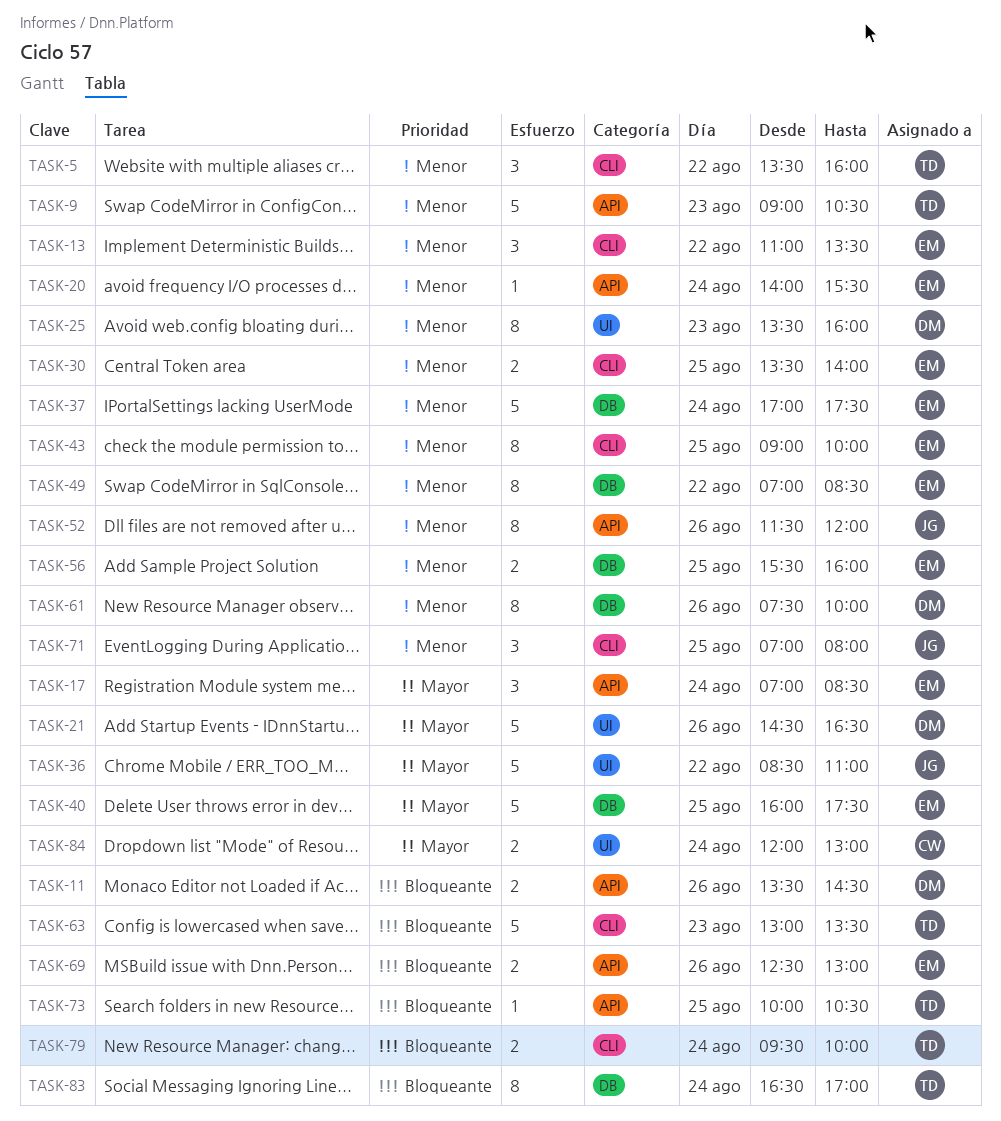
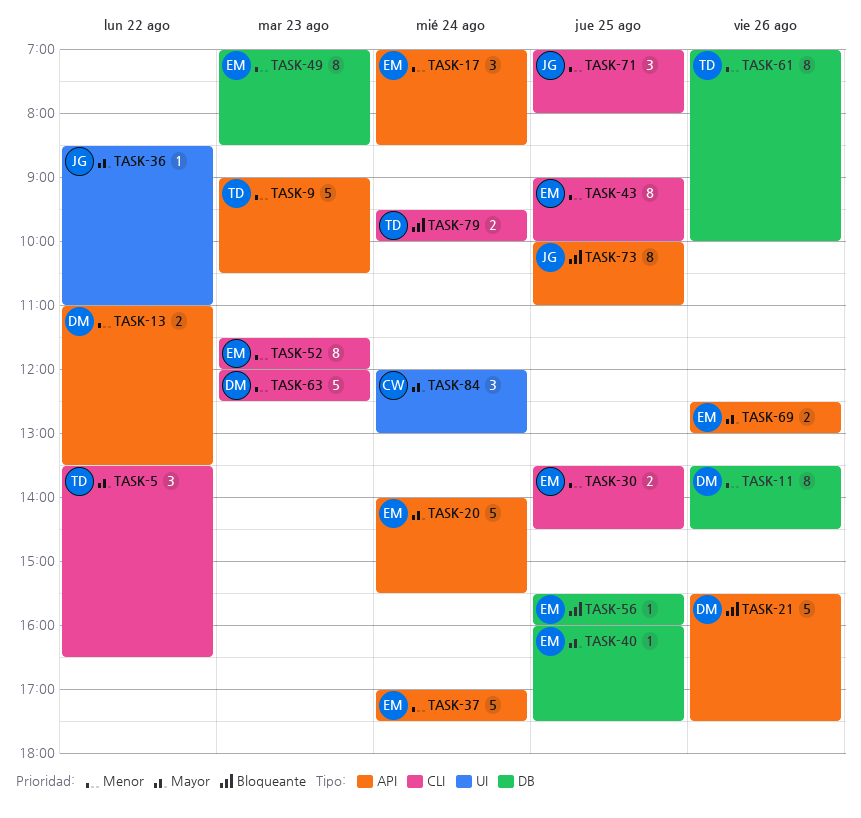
TASK-5, priority: Menor -> Mayor
TASK-5, ends: 16:00 -> 16:30
TASK-11, priority: Bloqueante -> Menor
TASK-11, label: API -> DB
TASK-11, estimate: 2 -> 8
TASK-13, owner: EM -> DM
TASK-13, label: CLI -> API
TASK-13, estimate: 3 -> 2
TASK-17, priority: Mayor -> Menor
TASK-20, priority: Menor -> Mayor
TASK-20, estimate: 1 -> 5
TASK-21, priority: Mayor -> Bloqueante
TASK-21, label: UI -> API
TASK-21, begins: 14:30 -> 15:30
TASK-21, ends: 16:30 -> 17:30
TASK-25: present -> none
TASK-30, ends: 14:00 -> 14:30
TASK-36, estimate: 5 -> 1
TASK-37, label: DB -> API
TASK-40, estimate: 5 -> 1
TASK-49, day: Aug 22 -> Aug 23
TASK-52, owner: JG -> EM
TASK-52, label: API -> CLI
TASK-52, day: Aug 26 -> Aug 23
TASK-56, priority: Menor -> Bloqueante
TASK-56, estimate: 2 -> 1
TASK-61, owner: DM -> TD
TASK-61, begins: 07:30 -> 07:00
TASK-63, owner: TD -> DM
TASK-63, priority: Bloqueante -> Menor
TASK-63, begins: 13:00 -> 12:00
TASK-63, ends: 13:30 -> 12:30
TASK-69, priority: Bloqueante -> Mayor
TASK-73, owner: TD -> JG
TASK-73, estimate: 1 -> 8
TASK-73, ends: 10:30 -> 11:00
TASK-83: present -> none
TASK-84, estimate: 2 -> 3

